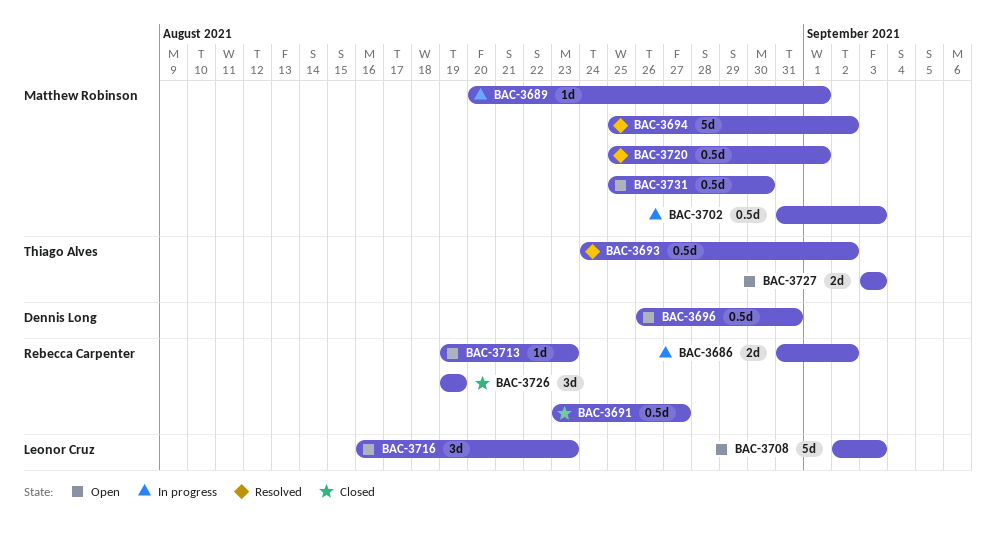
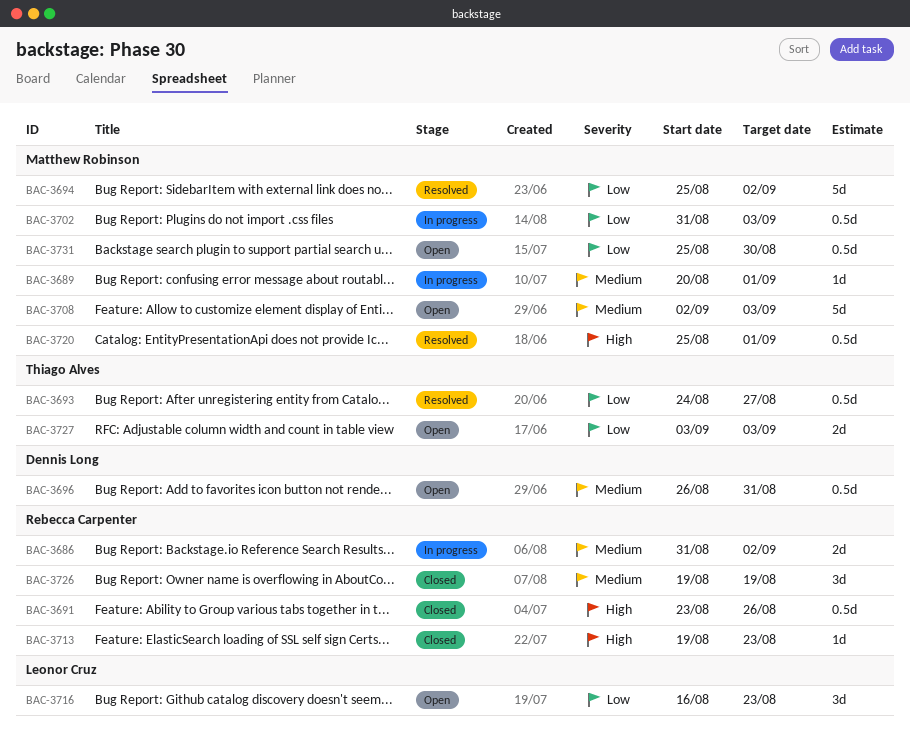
BAC-3691, due: Aug 27 -> Aug 26
BAC-3693, due: Sep 2 -> Aug 27
BAC-3708, owner: Leonor Cruz -> Matthew Robinson
BAC-3713, status: Open -> Closed

